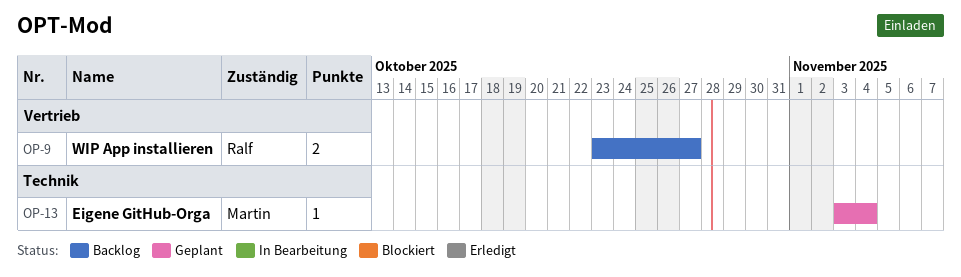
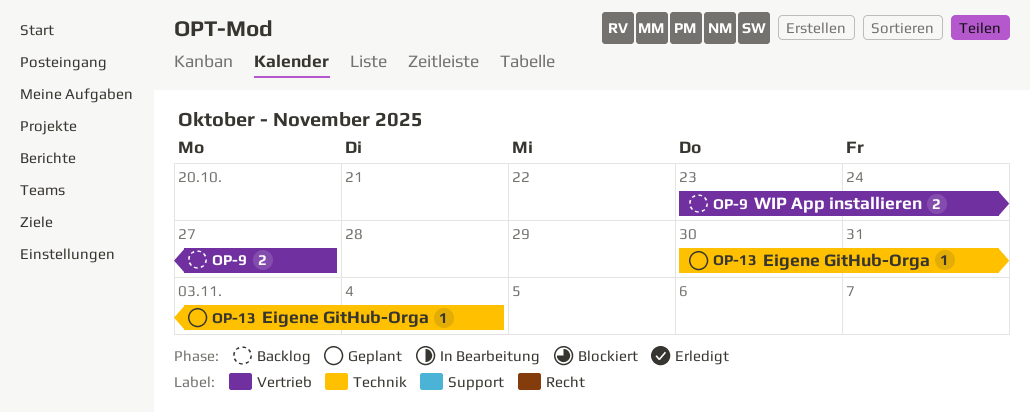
OP-13, start: Nov 3 -> Oct 30

